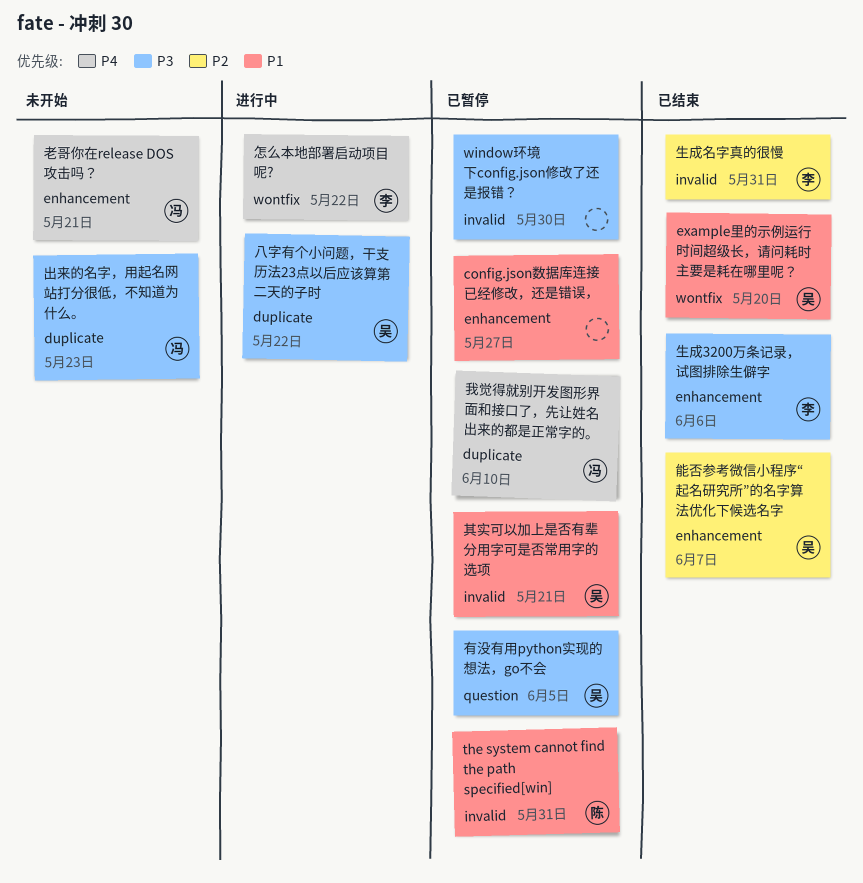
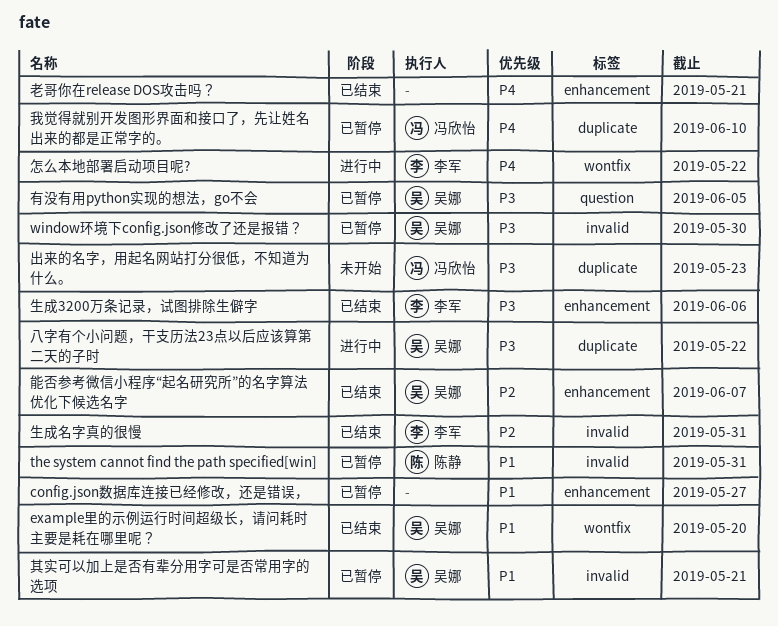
window环境下config.json修改了还是报错？, owner: none -> 吴娜
老哥你在release DOS攻击吗？, status: 未开始 -> 已结束
老哥你在release DOS攻击吗？, owner: 冯欣怡 -> none

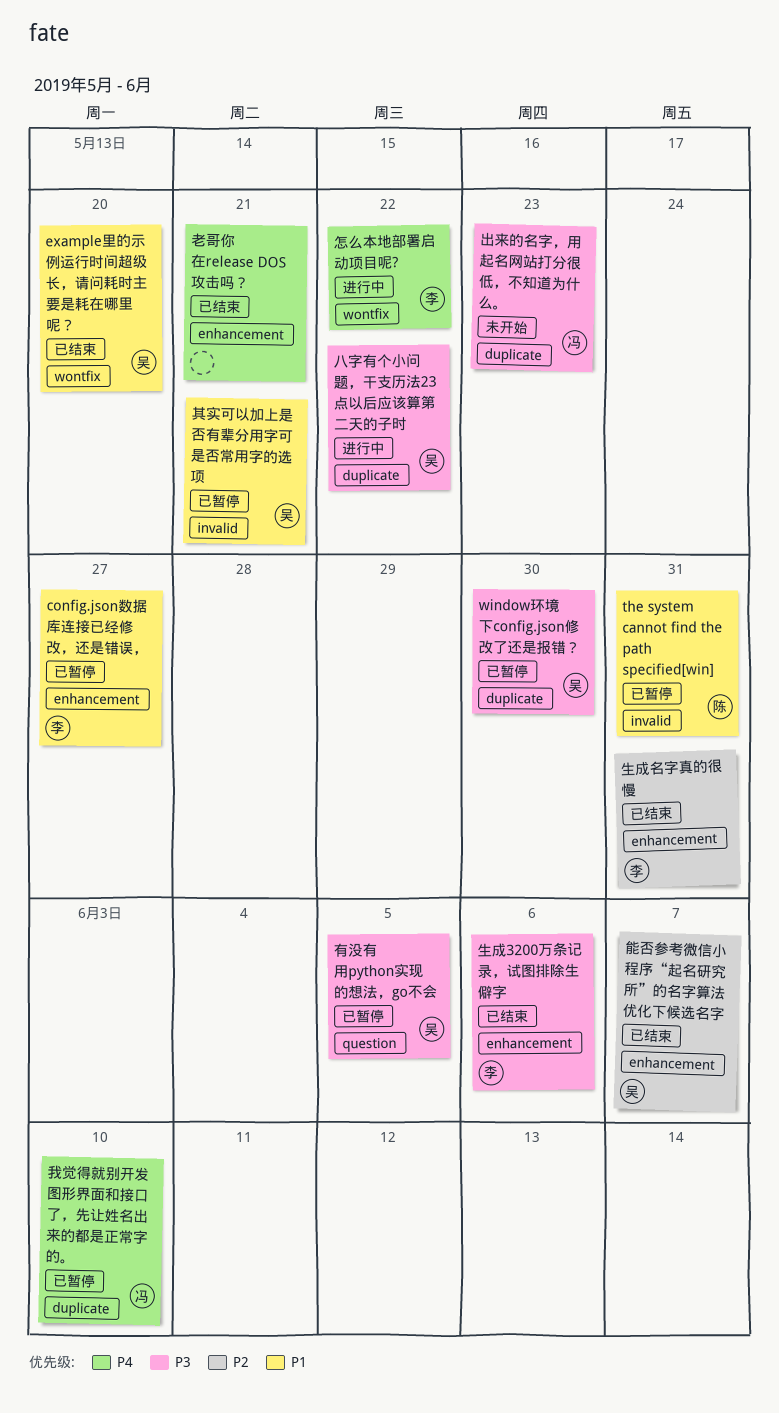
config.json数据库连接已经修改，还是错误，, owner: none -> 李军
window环境下config.json修改了还是报错？, label: invalid -> duplicate
生成名字真的很慢, label: invalid -> enhancement

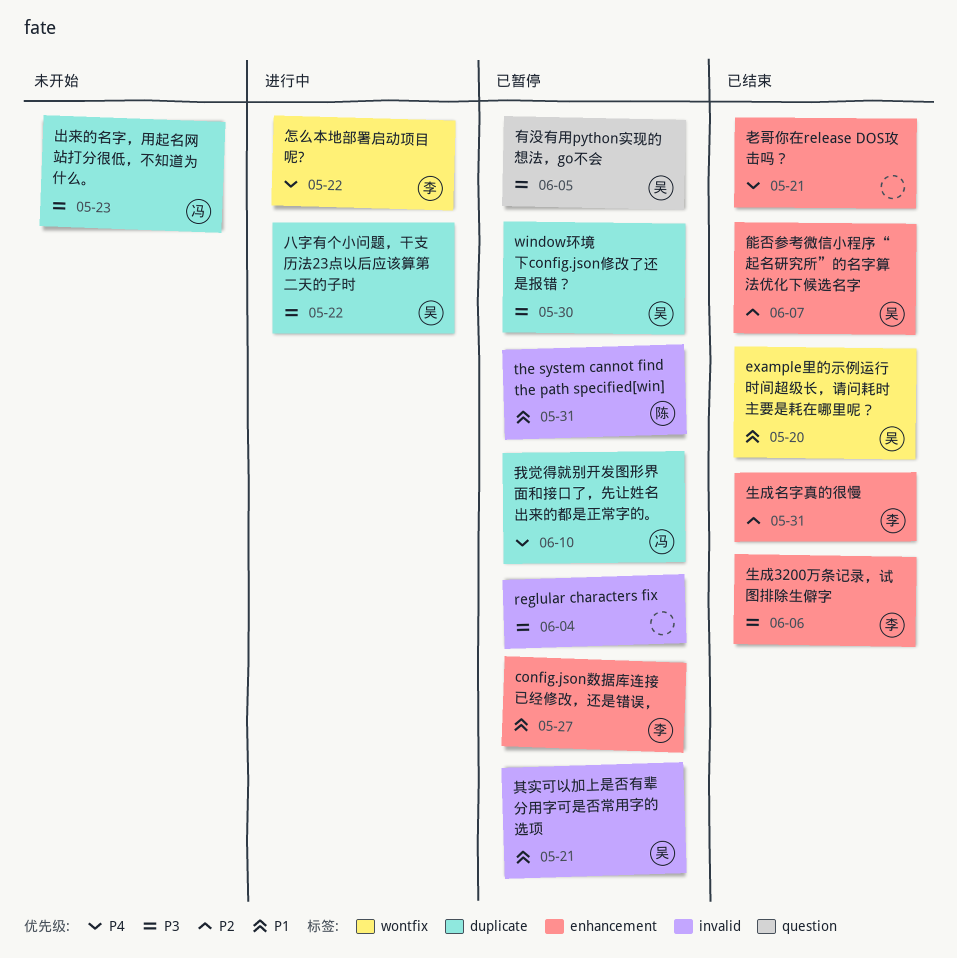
reglular characters fix: none -> present

